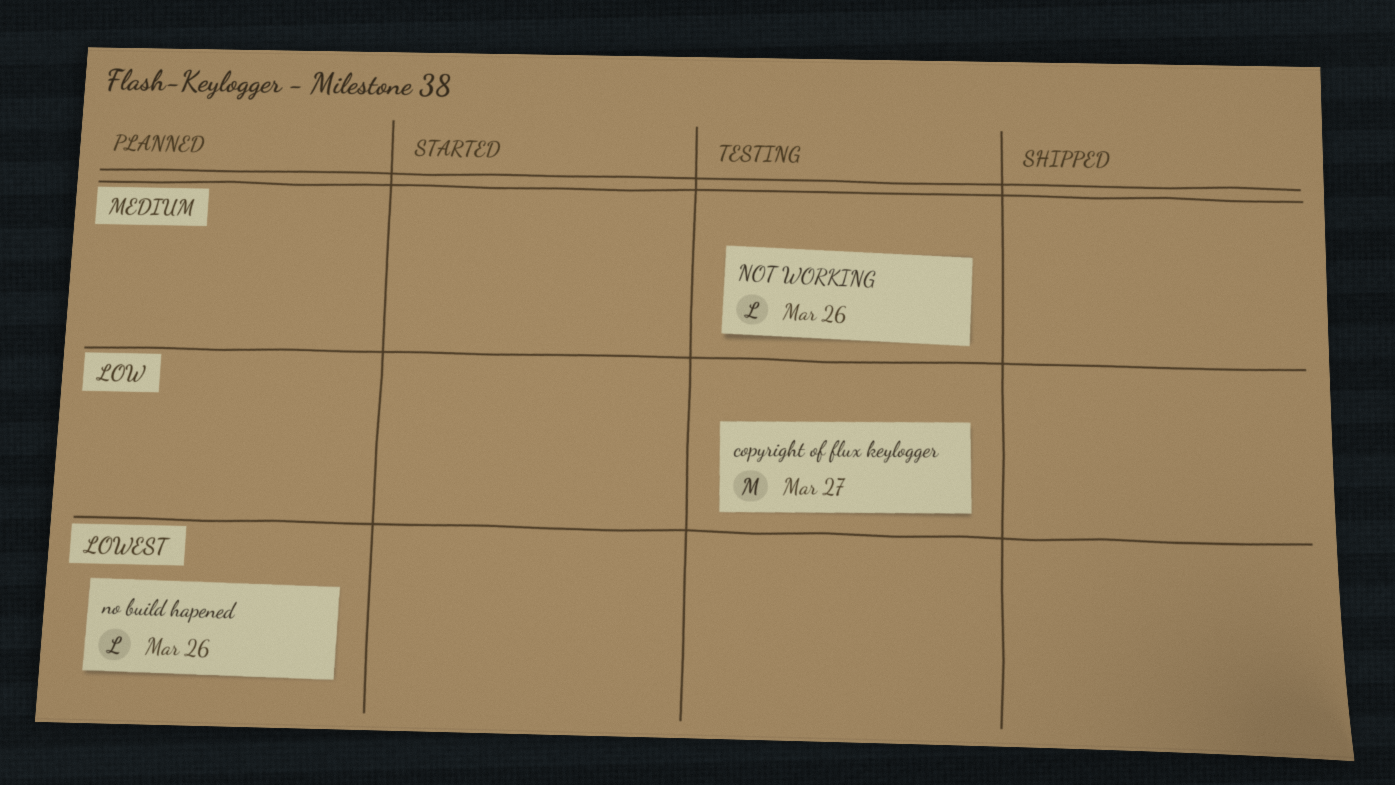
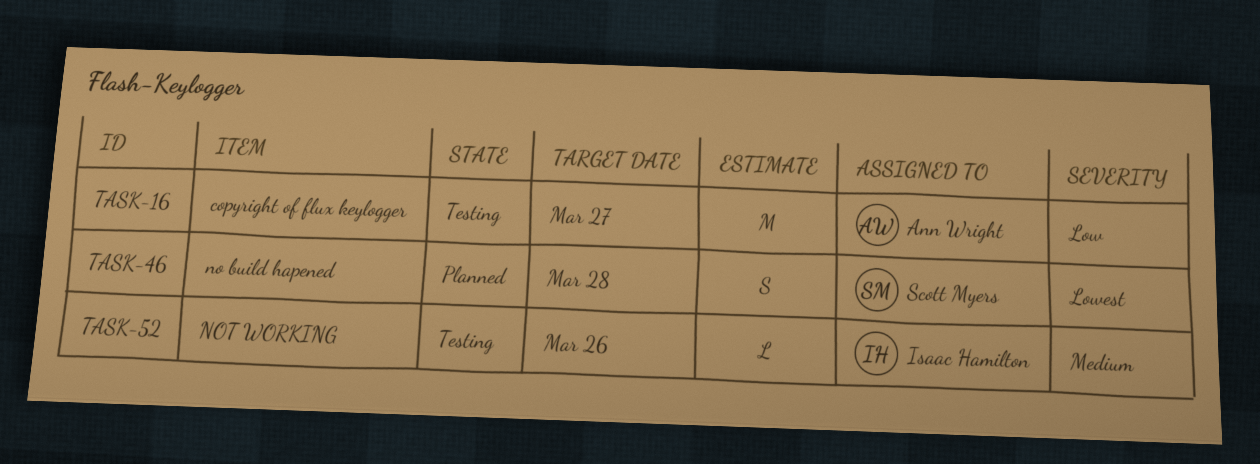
no build hapened, estimate: L -> S
no build hapened, due: Mar 26 -> Mar 28

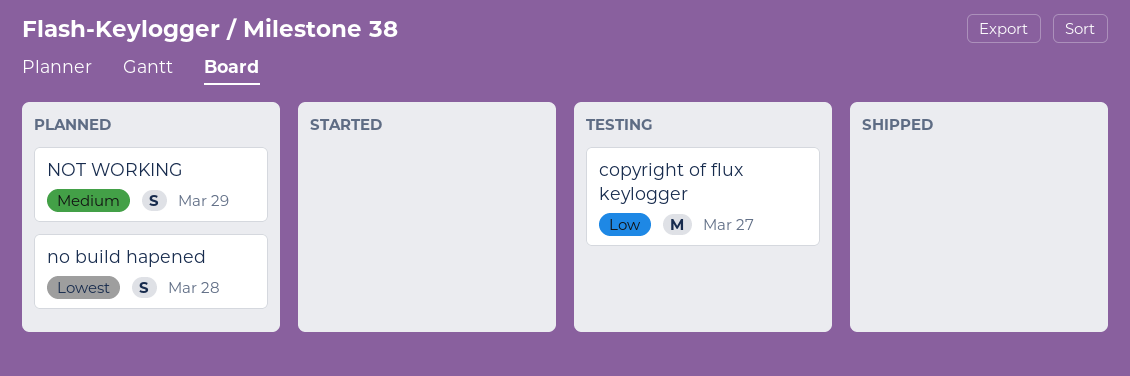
NOT WORKING, status: Testing -> Planned
NOT WORKING, estimate: L -> S
NOT WORKING, due: Mar 26 -> Mar 29

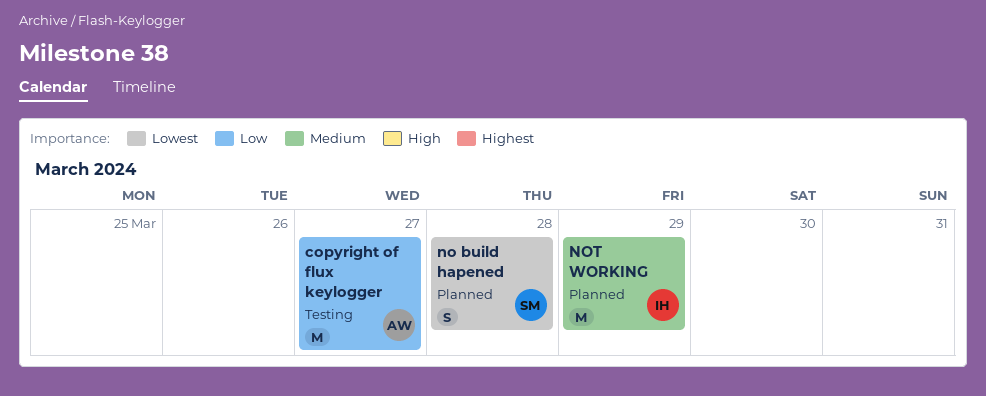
NOT WORKING, estimate: S -> M

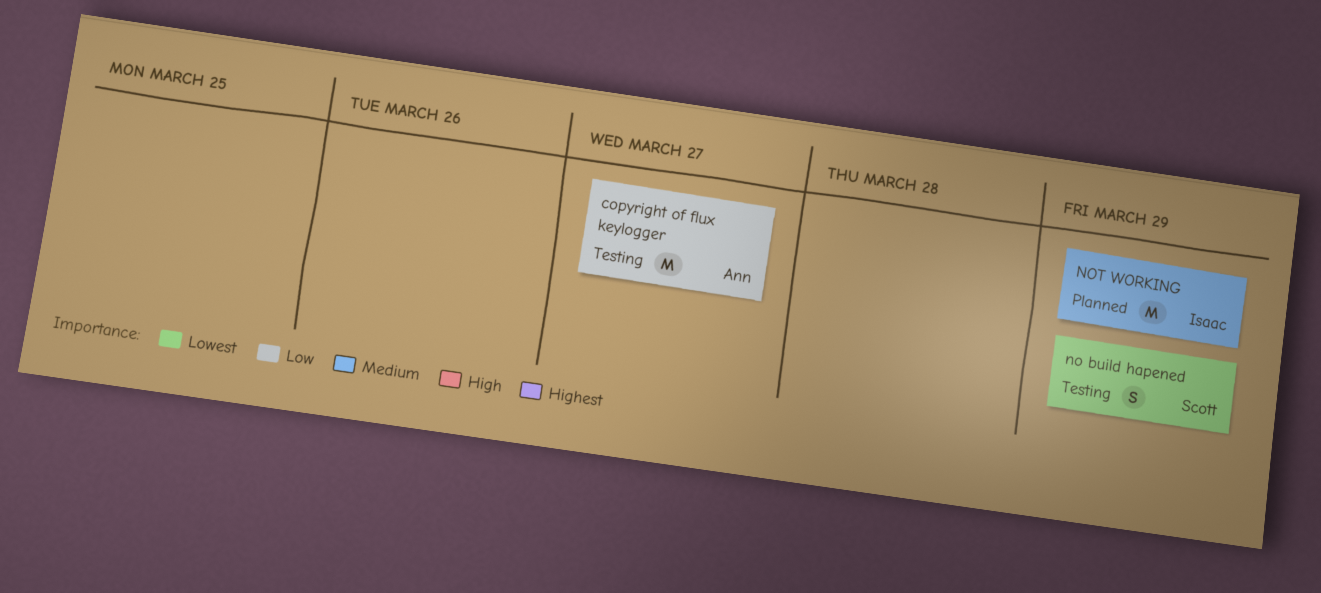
no build hapened, status: Planned -> Testing
no build hapened, due: Mar 28 -> Mar 29

